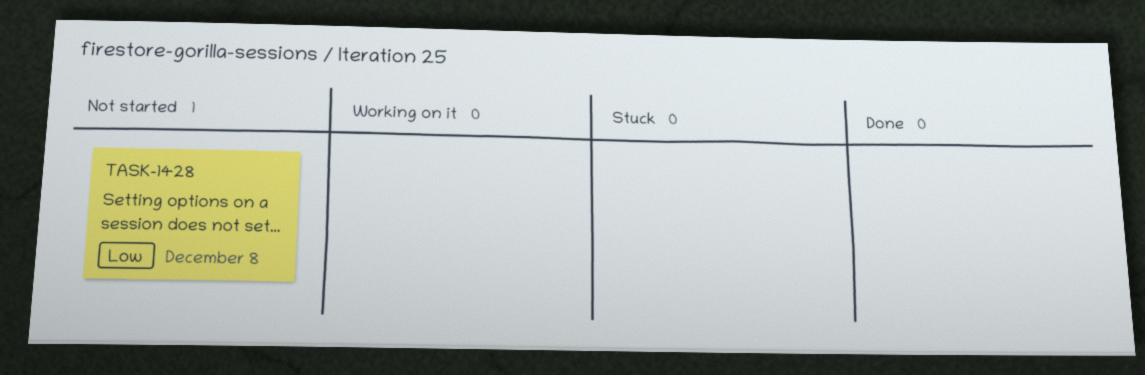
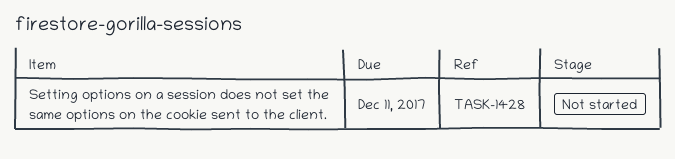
TASK-1428, due: Dec 8 -> Dec 11

